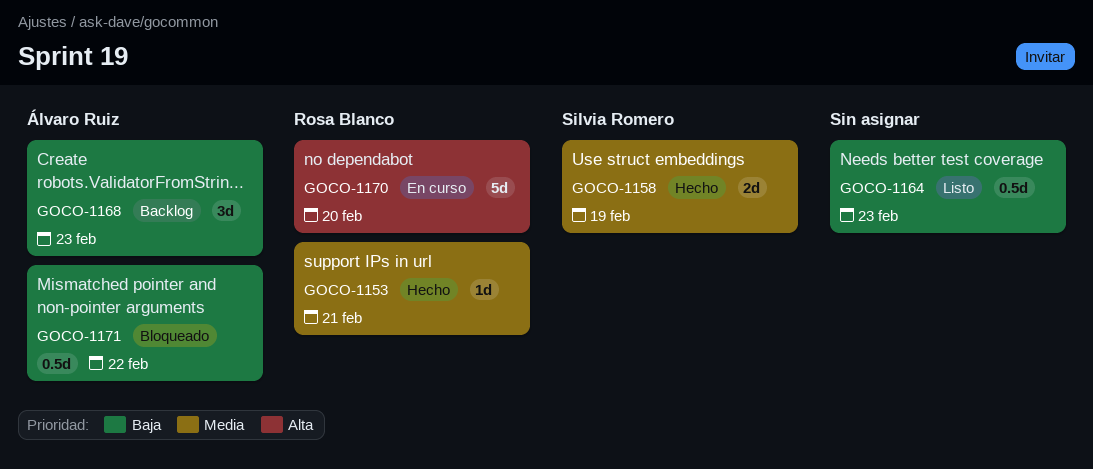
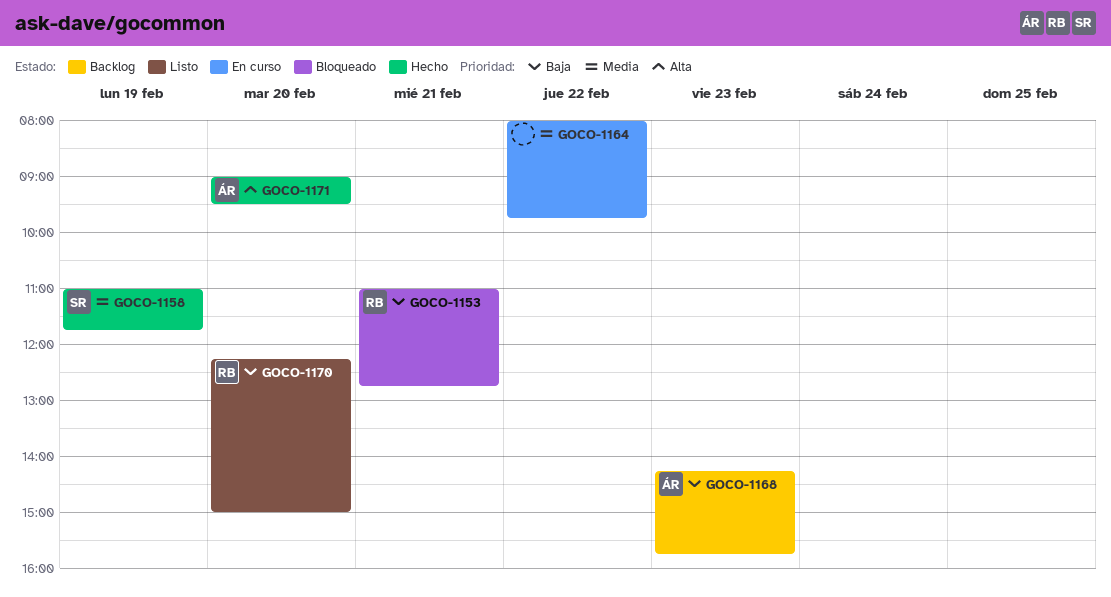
GOCO-1153, status: Hecho -> Bloqueado
GOCO-1153, priority: Media -> Baja
GOCO-1164, status: Listo -> En curso
GOCO-1164, priority: Baja -> Media
GOCO-1164, day: Feb 23 -> Feb 22
GOCO-1170, status: En curso -> Listo
GOCO-1170, priority: Alta -> Baja
GOCO-1171, status: Bloqueado -> Hecho
GOCO-1171, priority: Baja -> Alta
GOCO-1171, day: Feb 22 -> Feb 20

